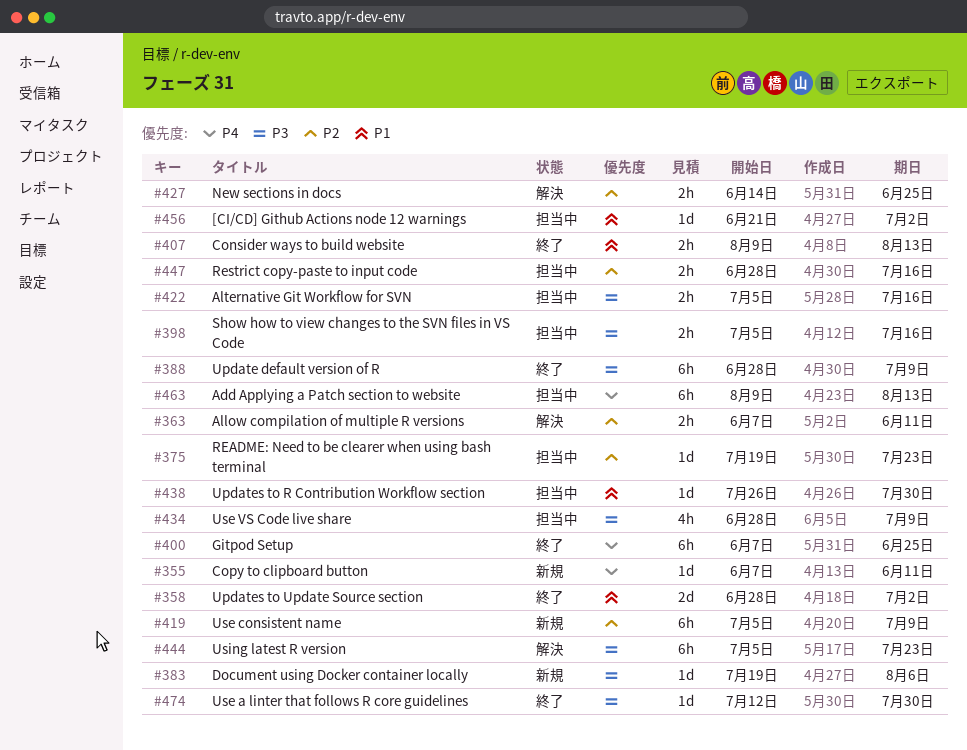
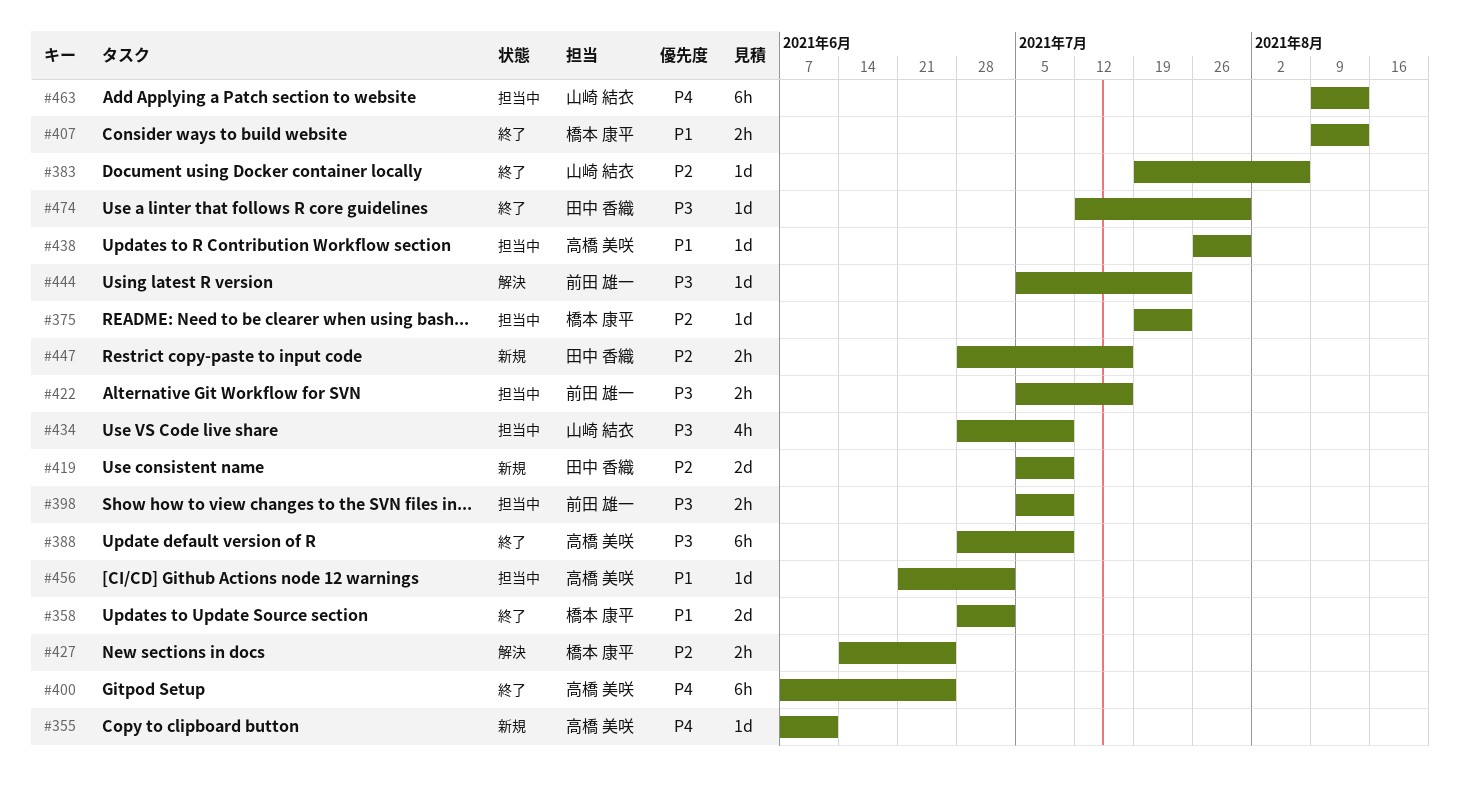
#363: present -> none
#383, status: 新規 -> 終了
#383, priority: P3 -> P2
#398, due: Jul 16 -> Jul 9
#419, estimate: 6h -> 2d
#444, estimate: 6h -> 1d
#447, status: 担当中 -> 新規

